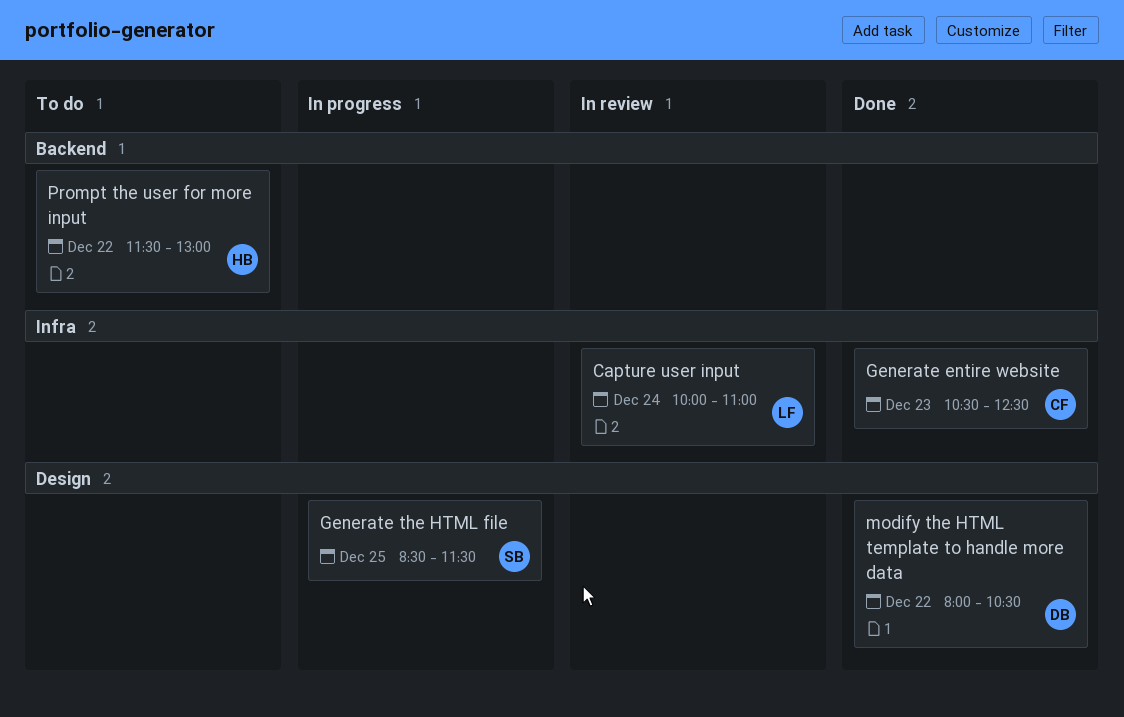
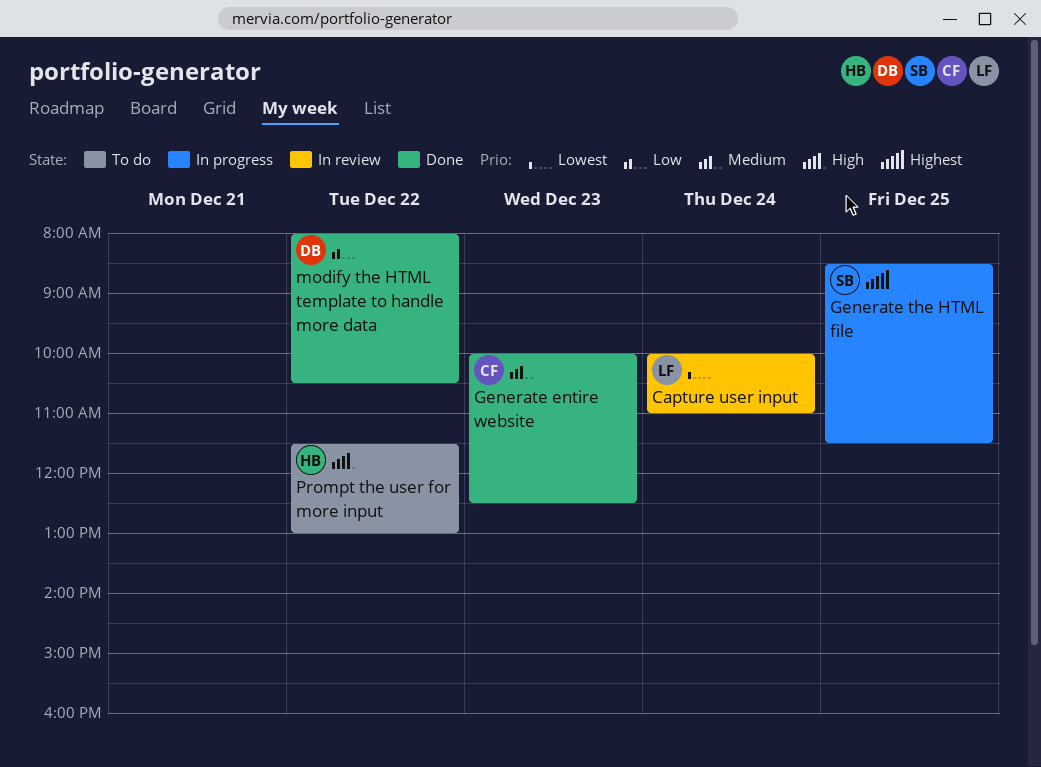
Generate entire website, begins: 10:30 -> 10:00

